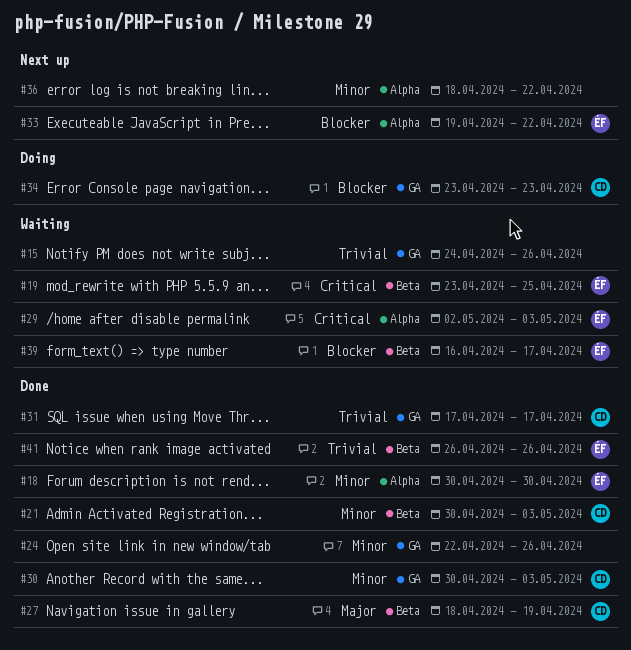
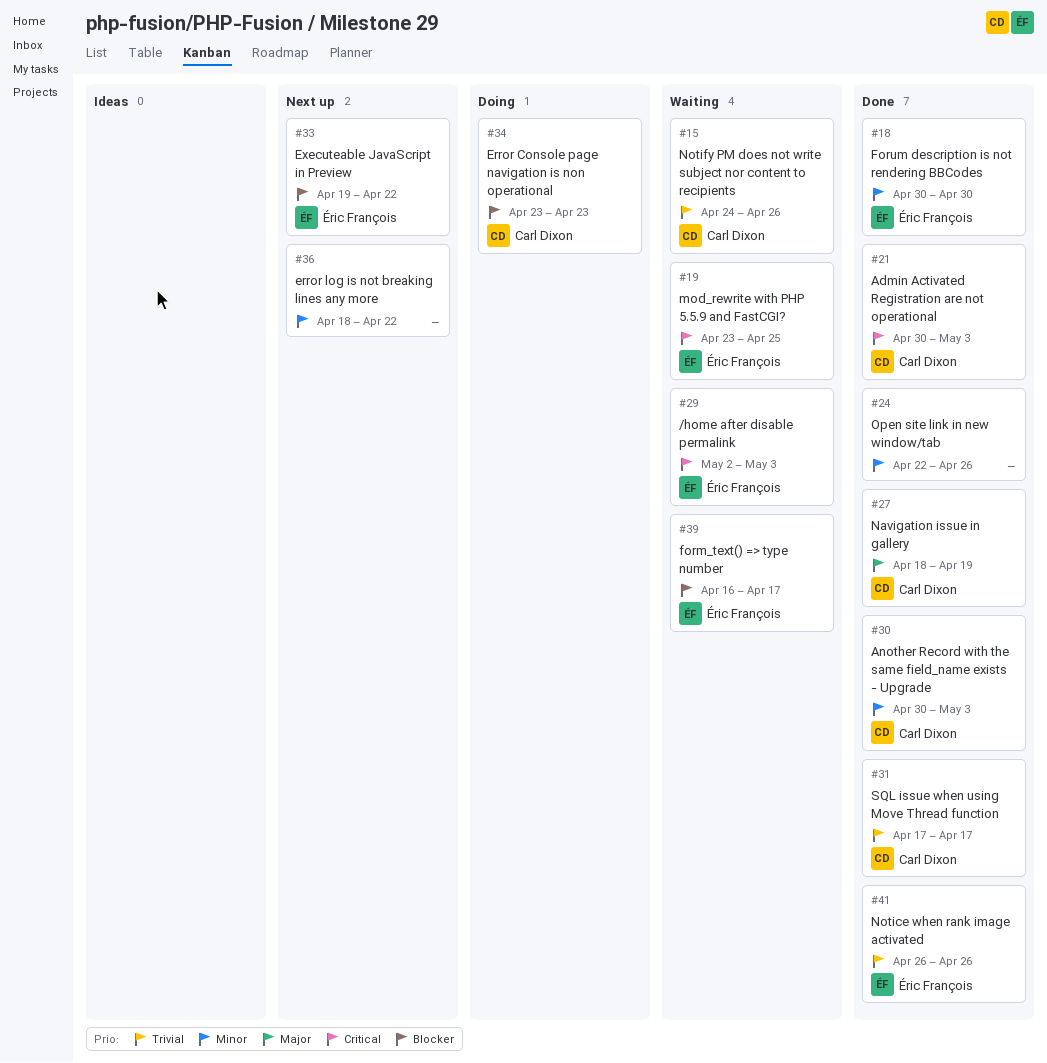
#15, owner: none -> Carl Dixon
#21, priority: Minor -> Critical

